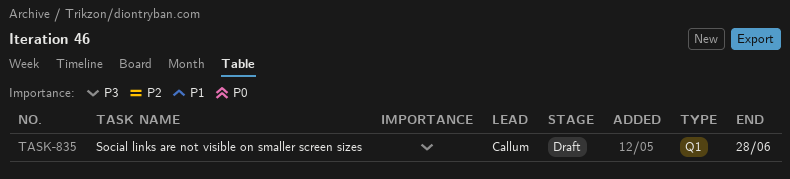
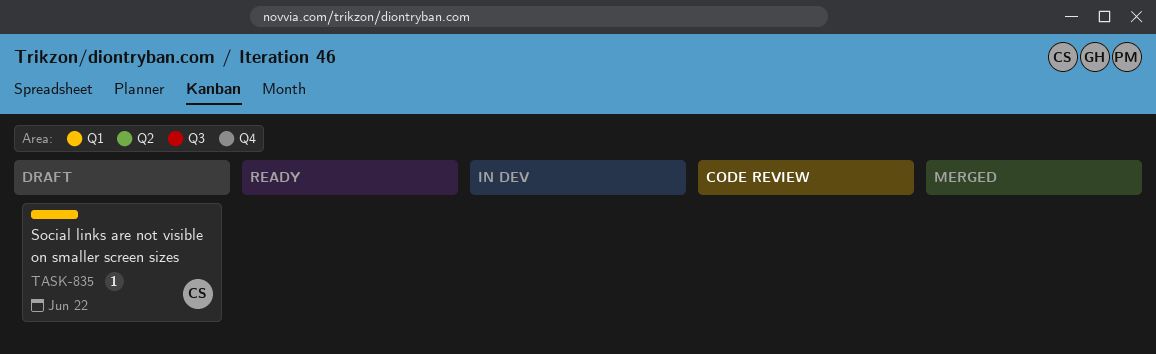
TASK-835, due: Jun 28 -> Jun 22

